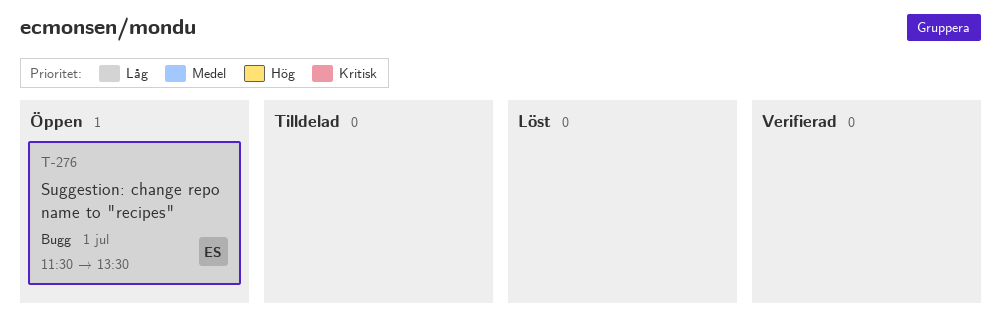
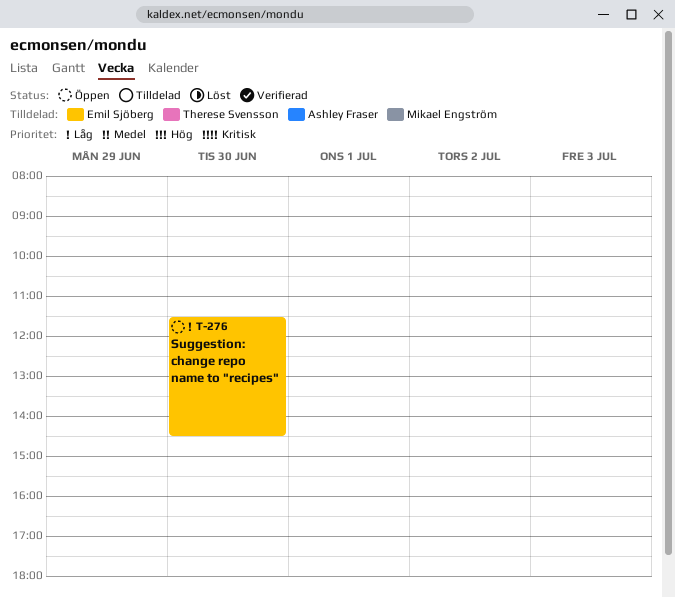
T-276, day: Jul 1 -> Jun 30
T-276, ends: 13:30 -> 14:30

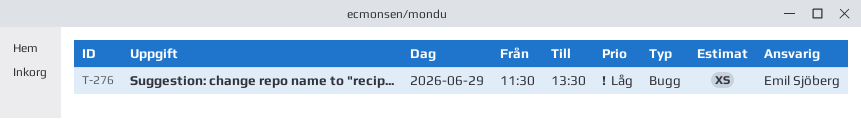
T-276, day: Jun 30 -> Jun 29
T-276, ends: 14:30 -> 13:30

